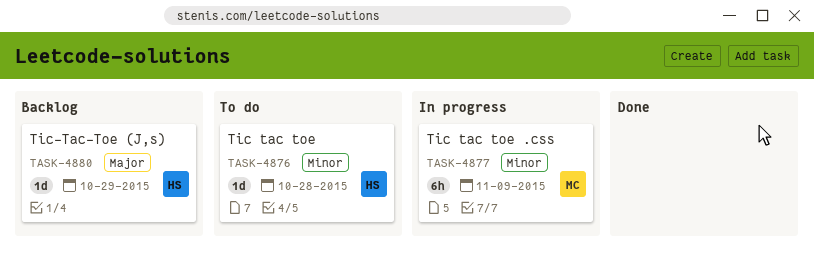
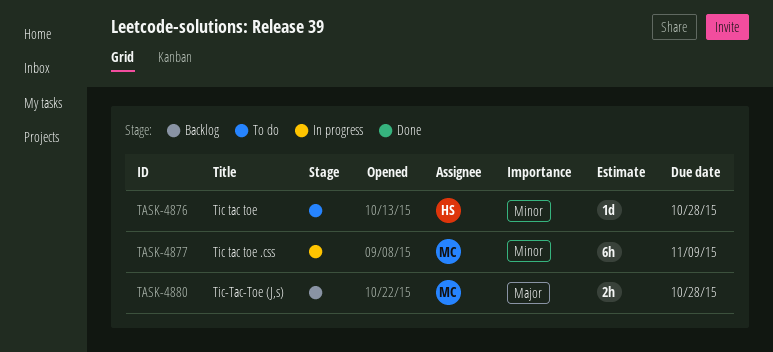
TASK-4880, owner: HS -> MC
TASK-4880, estimate: 1d -> 2h
TASK-4880, due: Oct 29 -> Oct 28

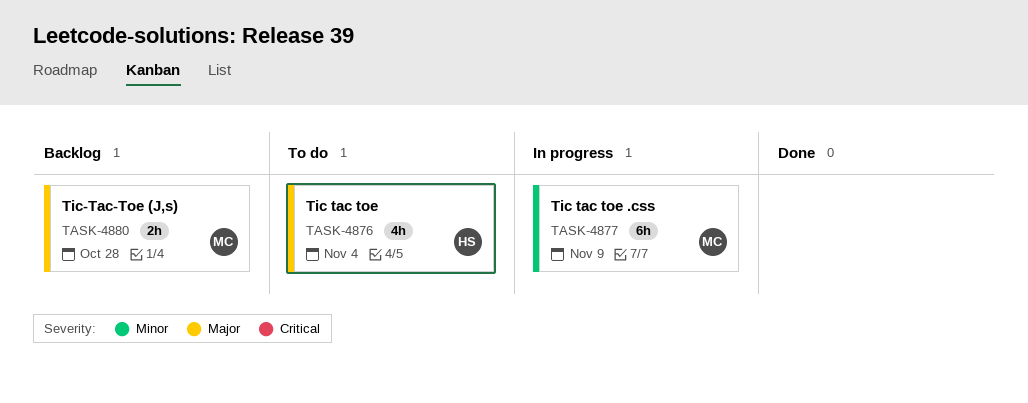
TASK-4876, priority: Minor -> Major
TASK-4876, estimate: 1d -> 4h
TASK-4876, due: Oct 28 -> Nov 4

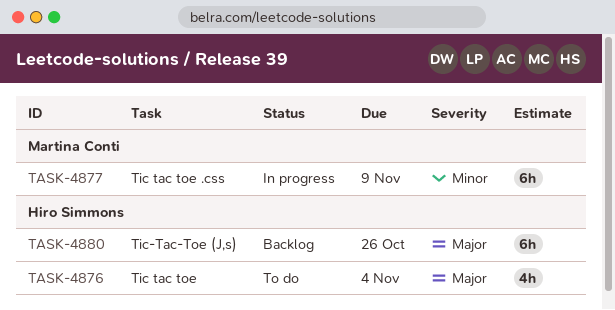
TASK-4880, owner: Martina Conti -> Hiro Simmons
TASK-4880, estimate: 2h -> 6h
TASK-4880, due: Oct 28 -> Oct 26

